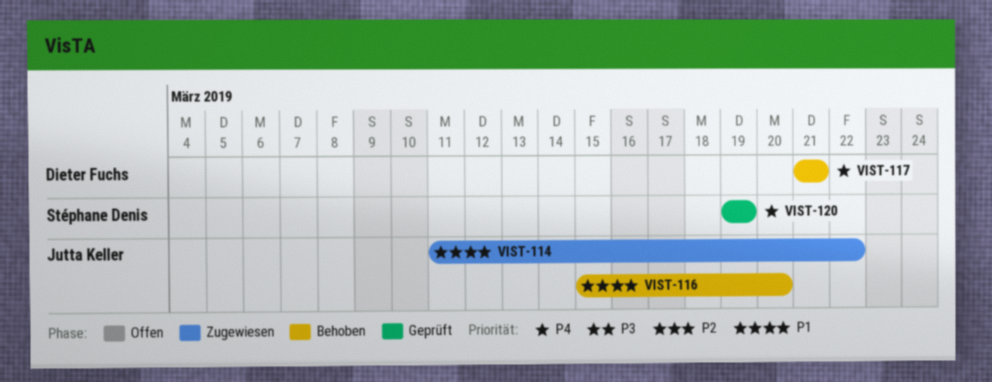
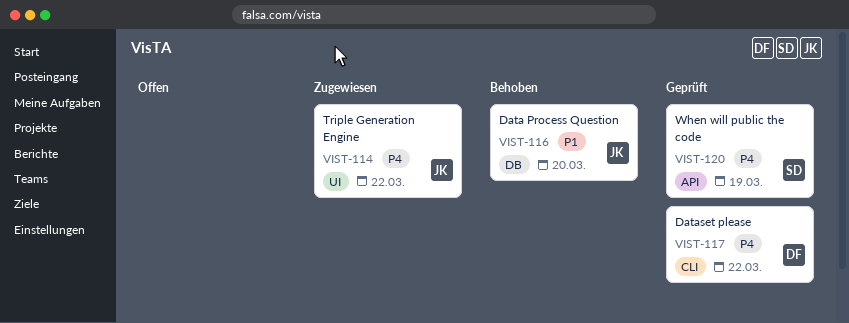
VIST-114, priority: P1 -> P4
VIST-117, status: Behoben -> Geprüft
VIST-117, due: Mar 21 -> Mar 22

